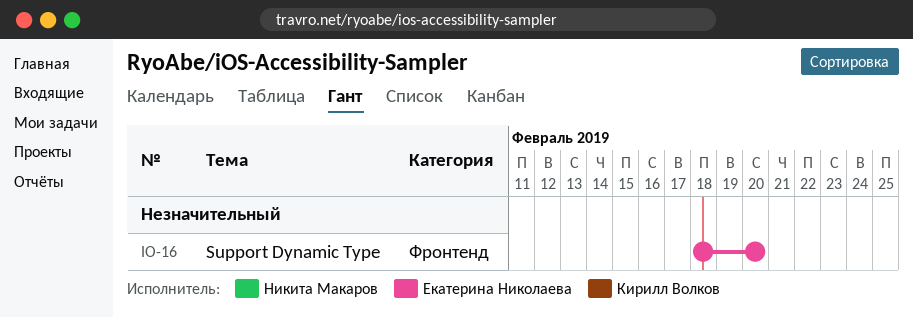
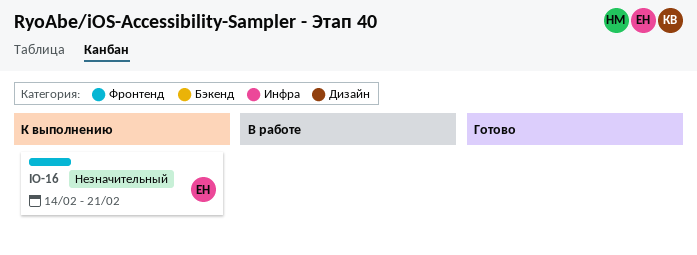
IO-16, start: Feb 18 -> Feb 14
IO-16, due: Feb 20 -> Feb 21

